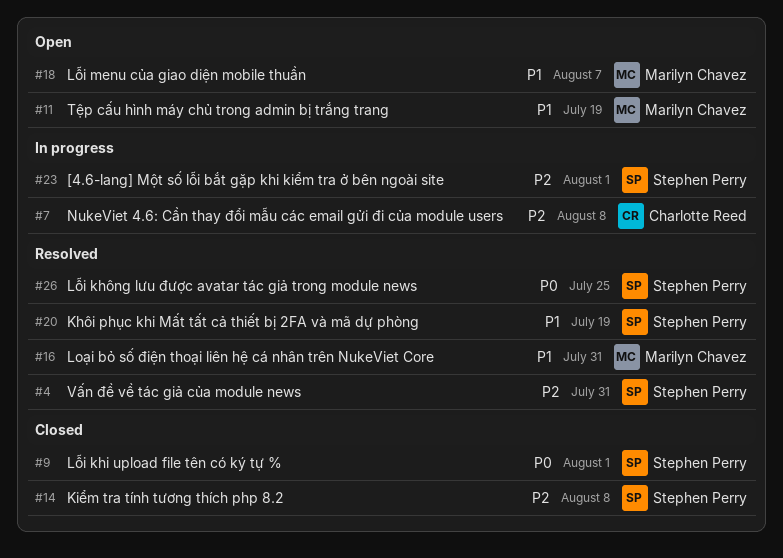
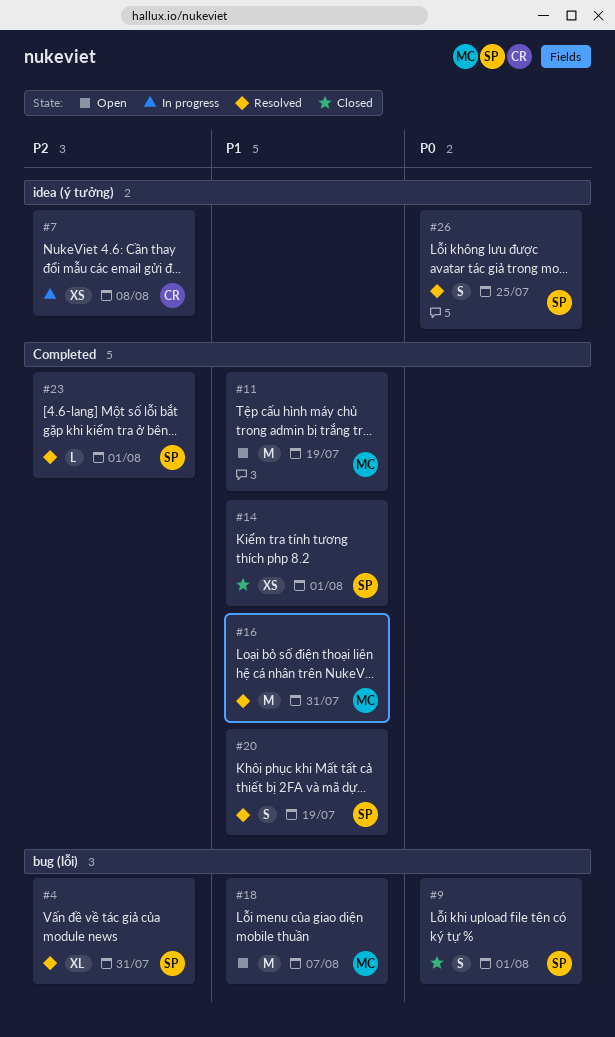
#14, priority: P2 -> P1
#14, due: Aug 8 -> Aug 1
#23, status: In progress -> Resolved

